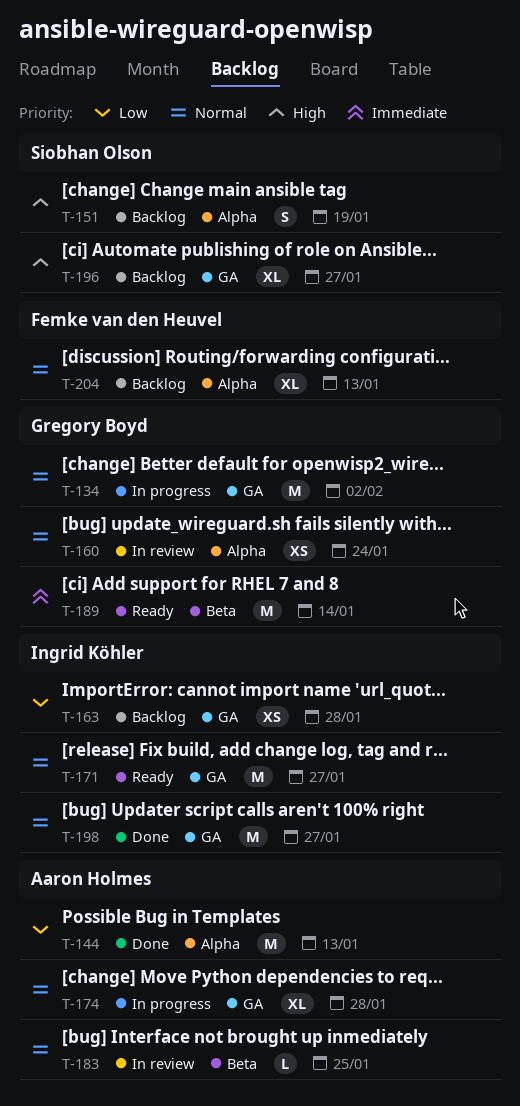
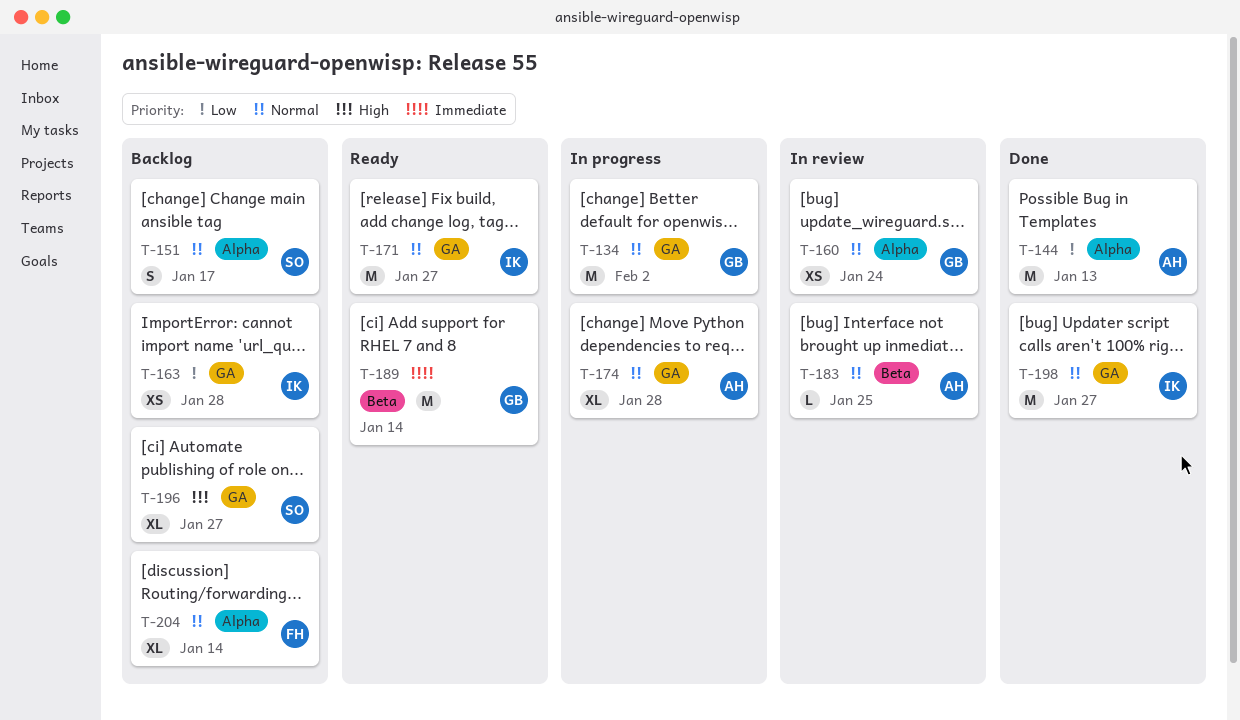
T-151, priority: High -> Normal
T-151, due: Jan 19 -> Jan 17
T-204, due: Jan 13 -> Jan 14

